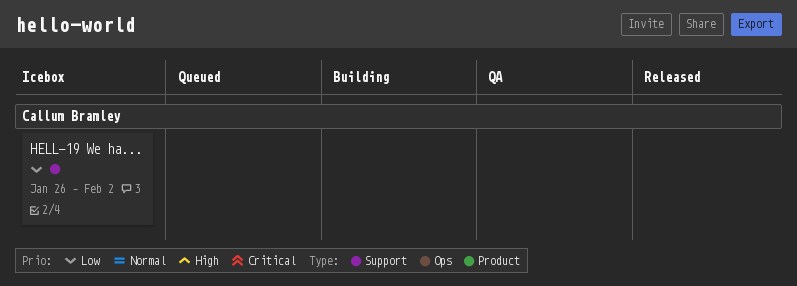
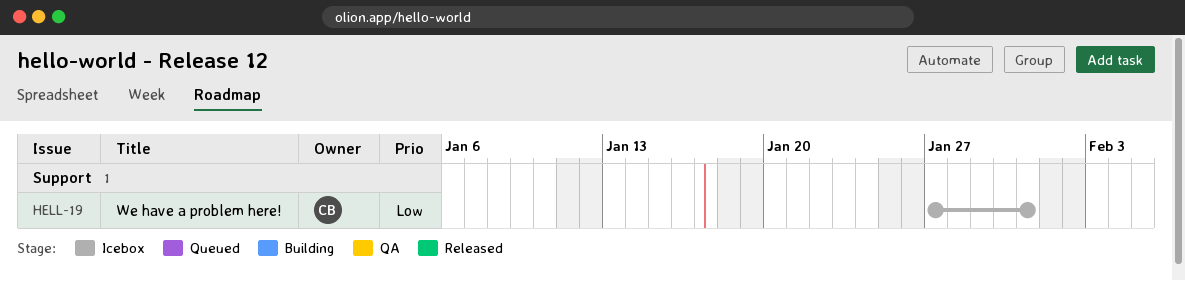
HELL-19, start: Jan 26 -> Jan 27
HELL-19, due: Feb 2 -> Jan 31

